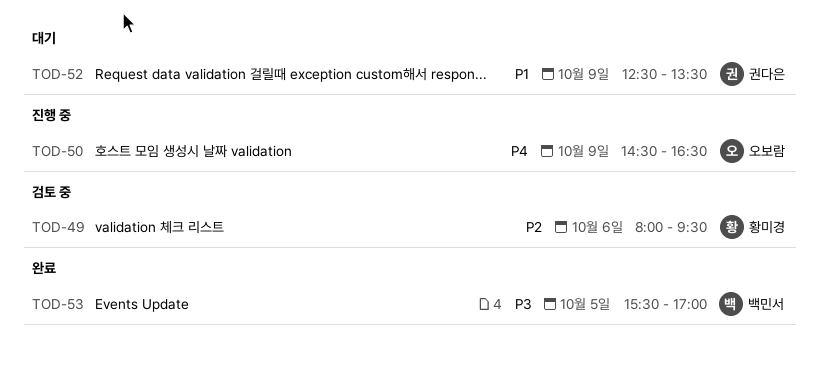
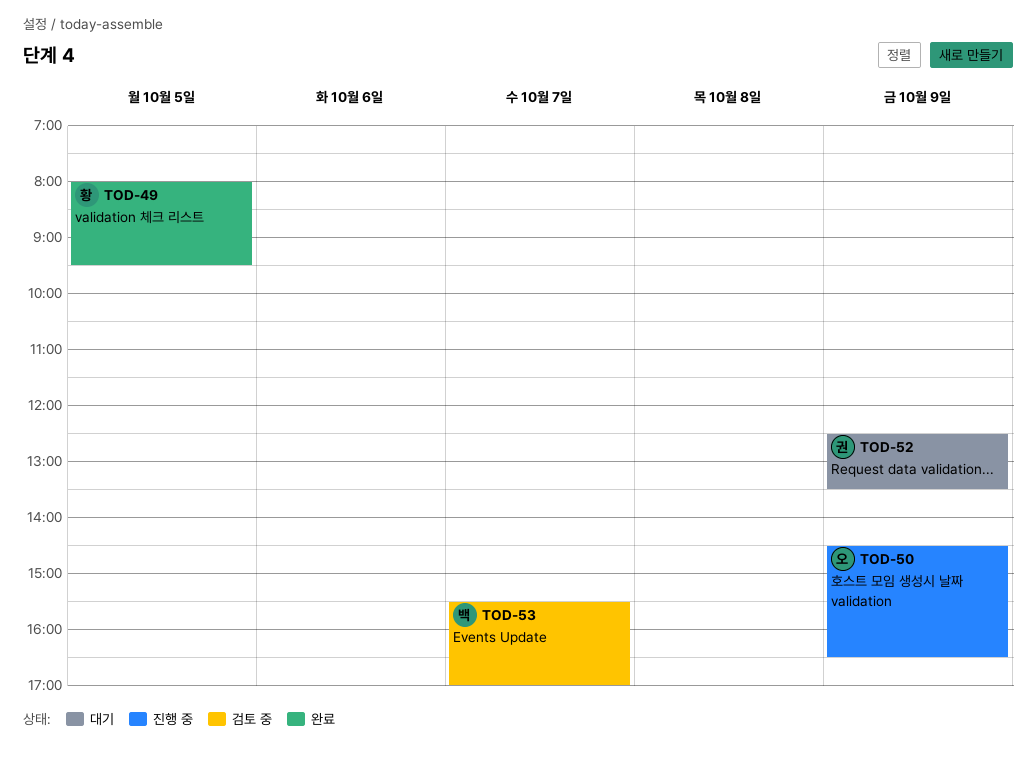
TOD-49, status: 검토 중 -> 완료
TOD-49, day: Oct 6 -> Oct 5
TOD-53, status: 완료 -> 검토 중
TOD-53, day: Oct 5 -> Oct 7

